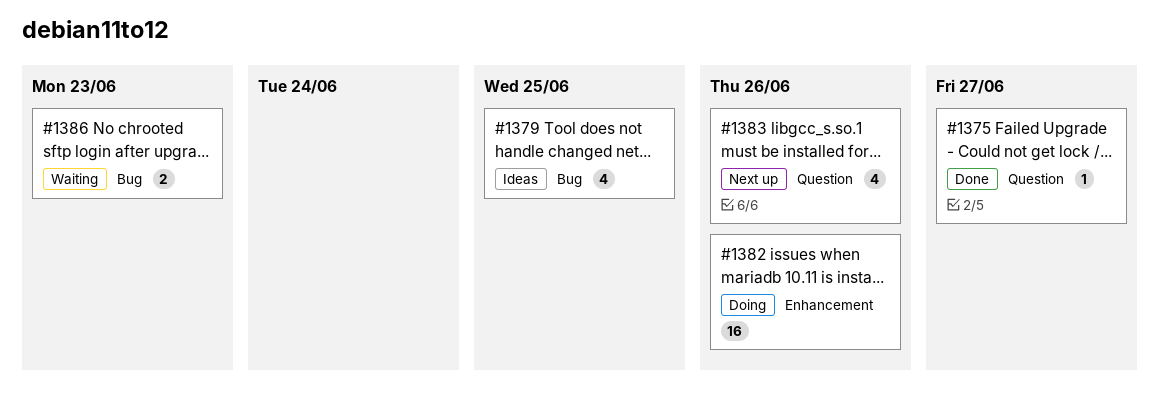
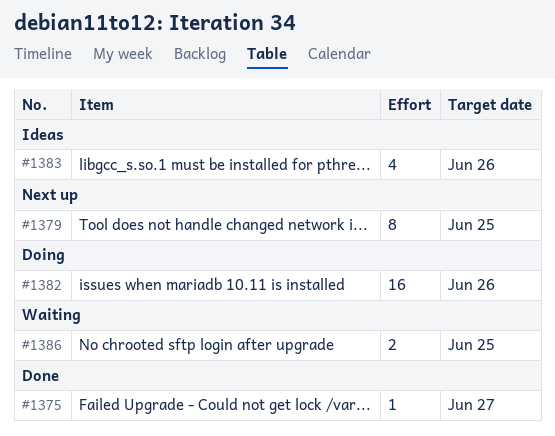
#1379, status: Ideas -> Next up
#1379, estimate: 4 -> 8
#1383, status: Next up -> Ideas
#1386, due: Jun 23 -> Jun 25

